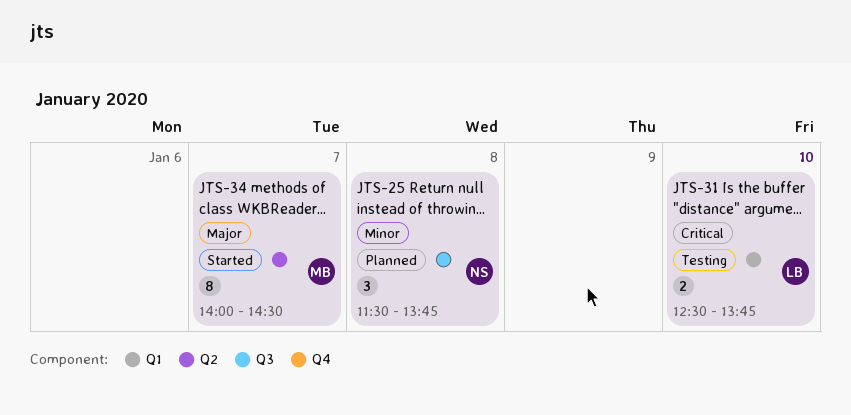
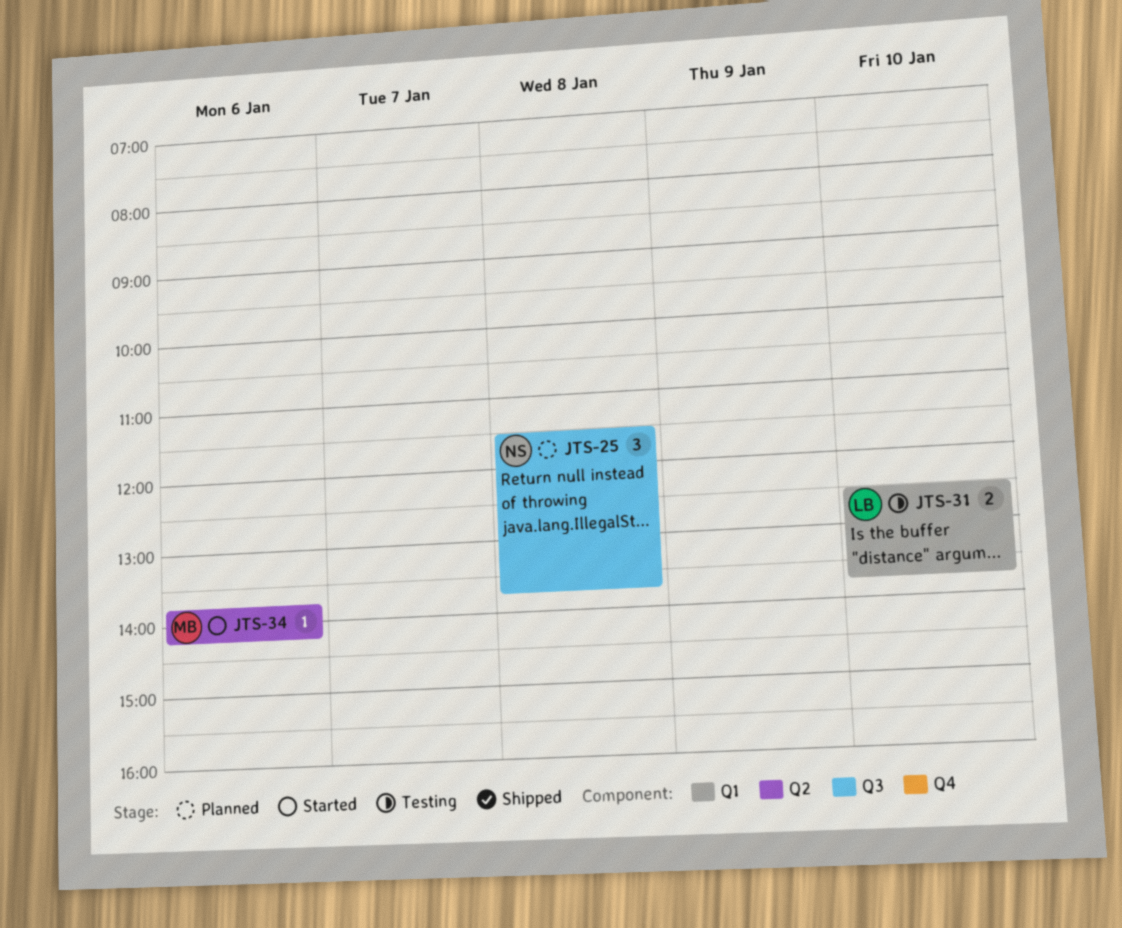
JTS-34, estimate: 8 -> 1
JTS-34, day: Jan 7 -> Jan 6
JTS-34, begins: 14:00 -> 13:45
JTS-34, ends: 14:30 -> 14:15

